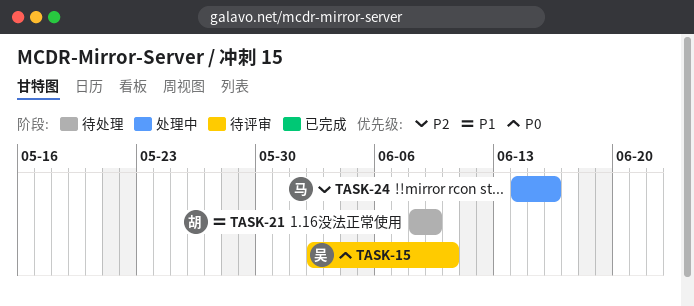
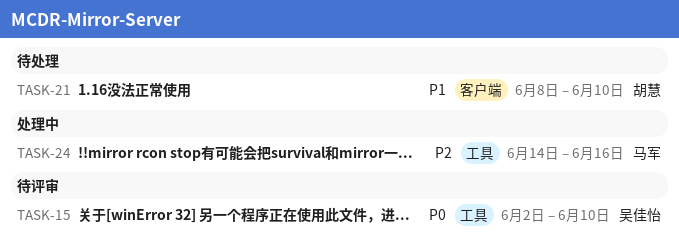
TASK-21, due: Jun 9 -> Jun 10

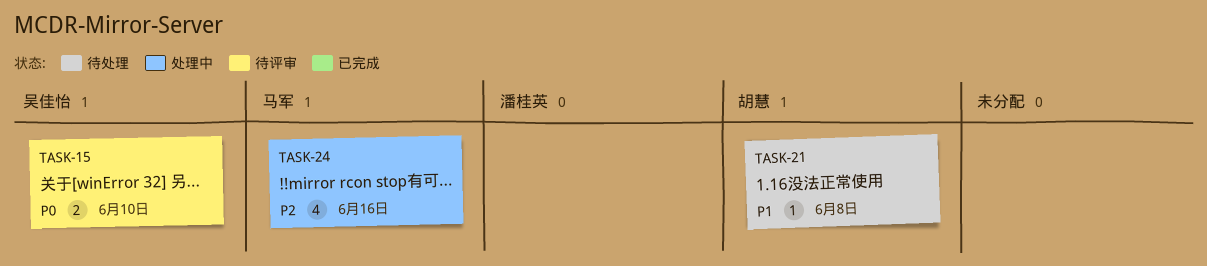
TASK-21, due: Jun 10 -> Jun 8

